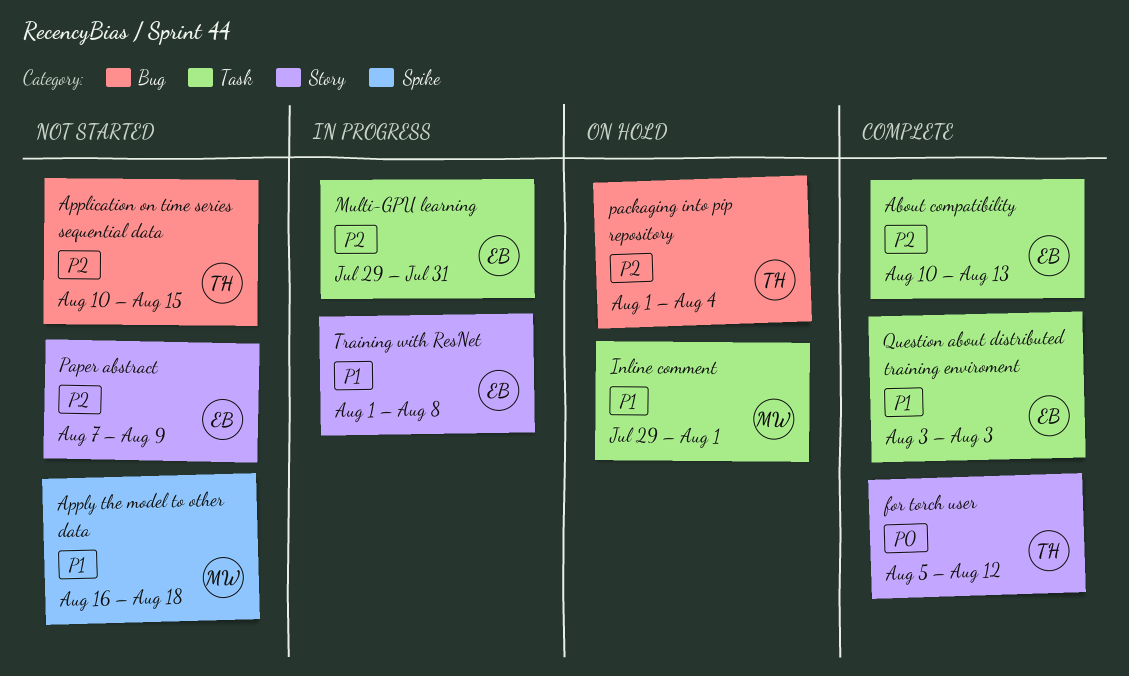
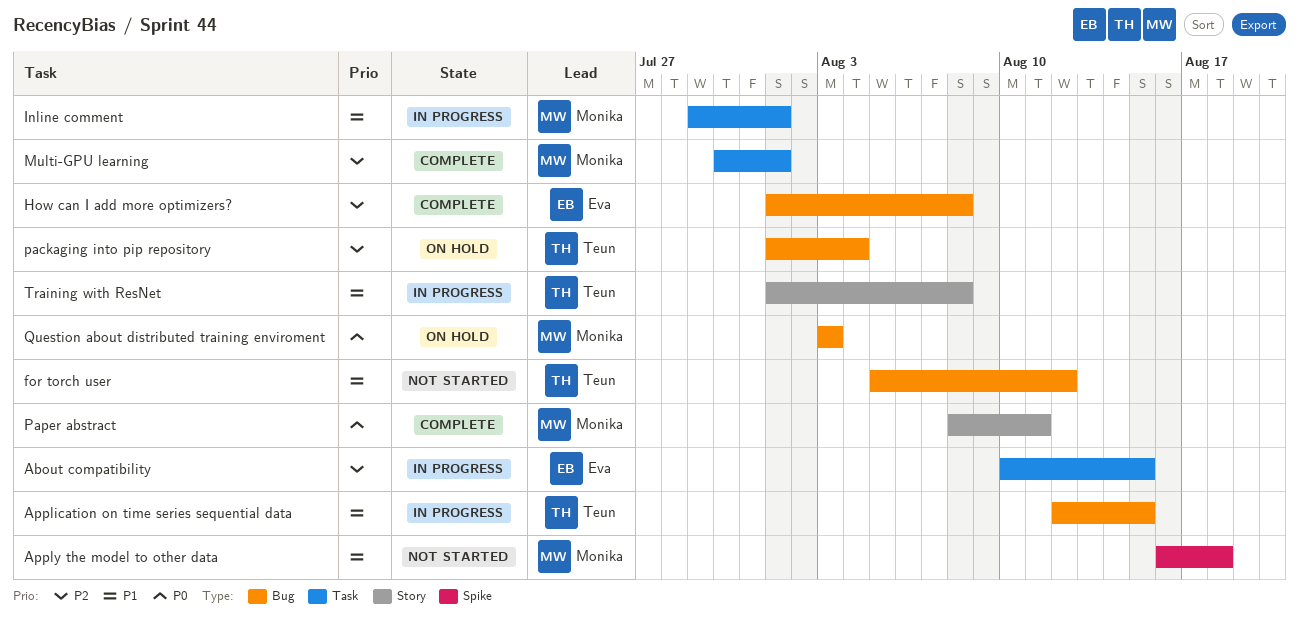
About compatibility, status: Complete -> In progress
About compatibility, due: Aug 13 -> Aug 15
Application on time series sequential data, status: Not started -> In progress
Application on time series sequential data, priority: P2 -> P1
Application on time series sequential data, start: Aug 10 -> Aug 12
for torch user, status: Complete -> Not started
for torch user, priority: P0 -> P1
for torch user, label: Story -> Bug
How can I add more optimizers?: none -> present
Inline comment, status: On hold -> In progress
Multi-GPU learning, status: In progress -> Complete
Multi-GPU learning, owner: Eva -> Monika
Multi-GPU learning, start: Jul 29 -> Jul 30
Multi-GPU learning, due: Jul 31 -> Aug 1
Paper abstract, status: Not started -> Complete
Paper abstract, owner: Eva -> Monika
Paper abstract, priority: P2 -> P0
Paper abstract, start: Aug 7 -> Aug 8
Paper abstract, due: Aug 9 -> Aug 11
Question about distributed training enviroment, status: Complete -> On hold
Question about distributed training enviroment, owner: Eva -> Monika
Question about distributed training enviroment, priority: P1 -> P0
Question about distributed training enviroment, label: Task -> Bug
Training with ResNet, owner: Eva -> Teun

